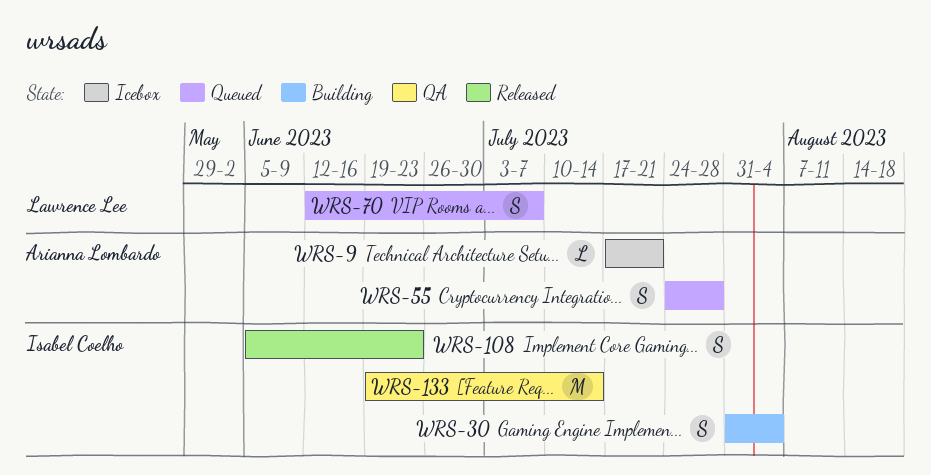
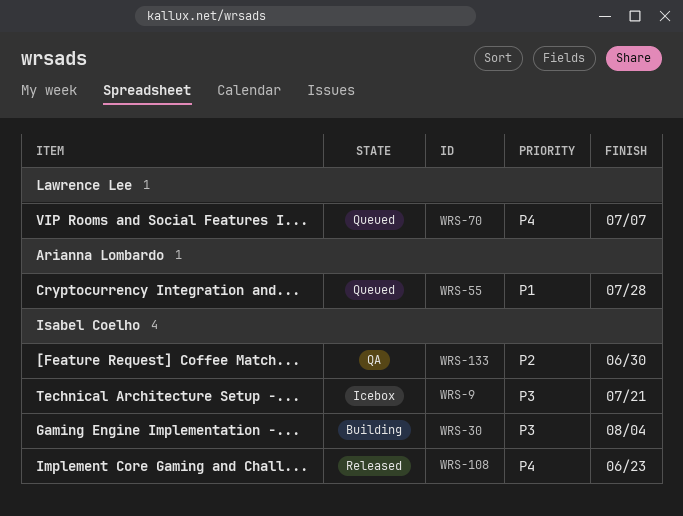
WRS-9, owner: Arianna Lombardo -> Isabel Coelho
WRS-133, due: Jul 14 -> Jun 30

